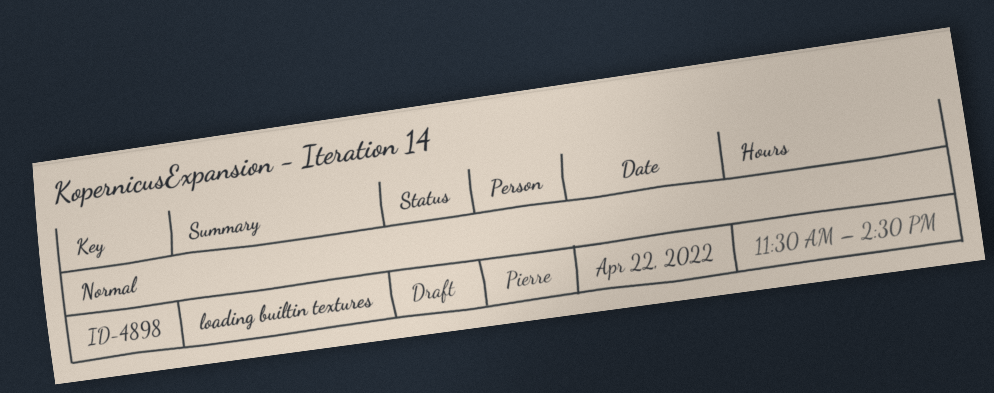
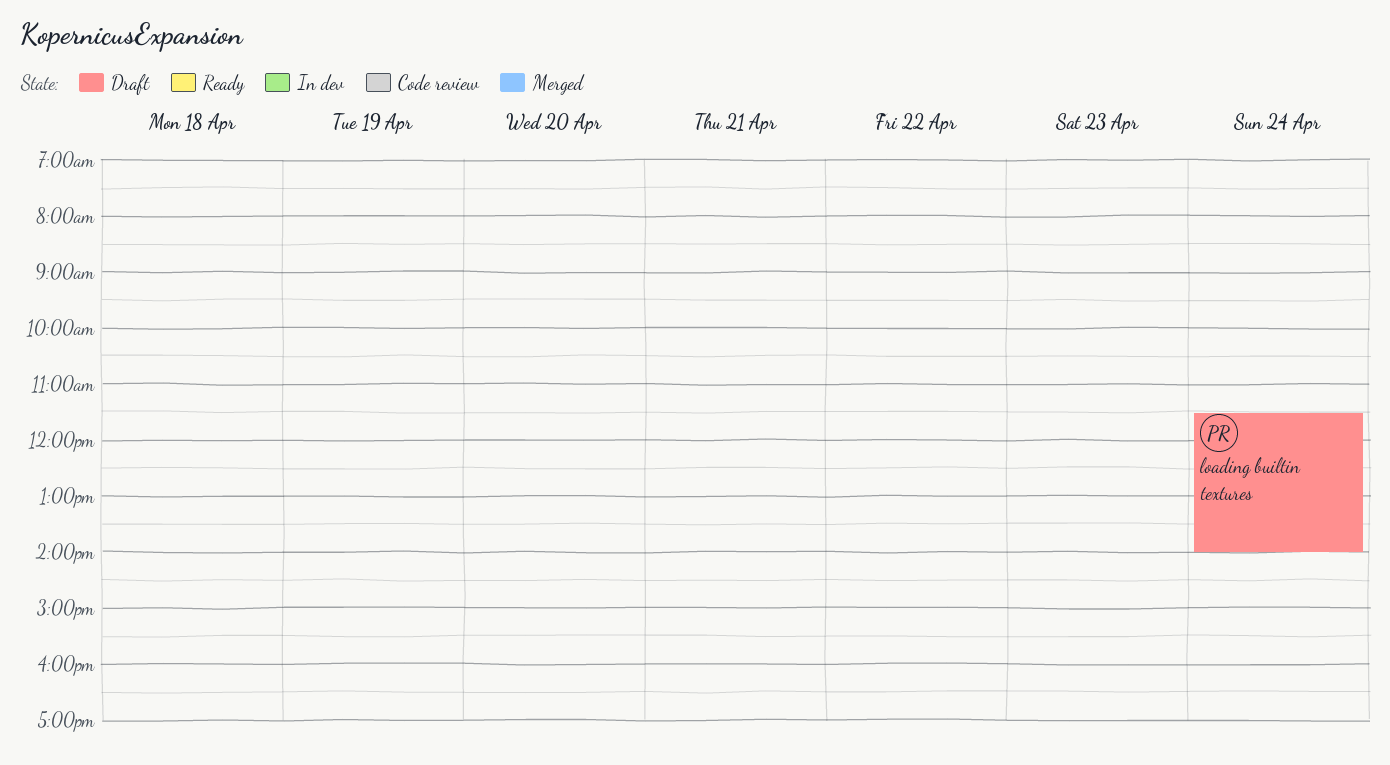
loading builtin textures, day: Apr 22 -> Apr 24
loading builtin textures, ends: 14:30 -> 14:00

